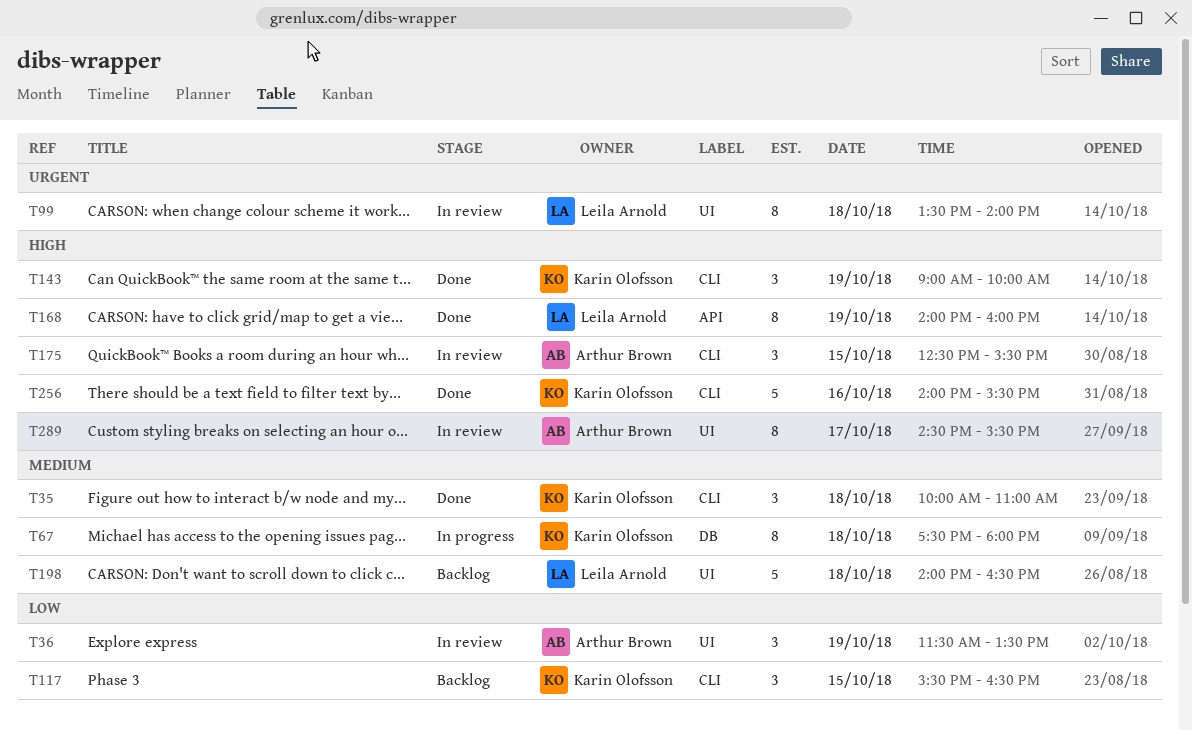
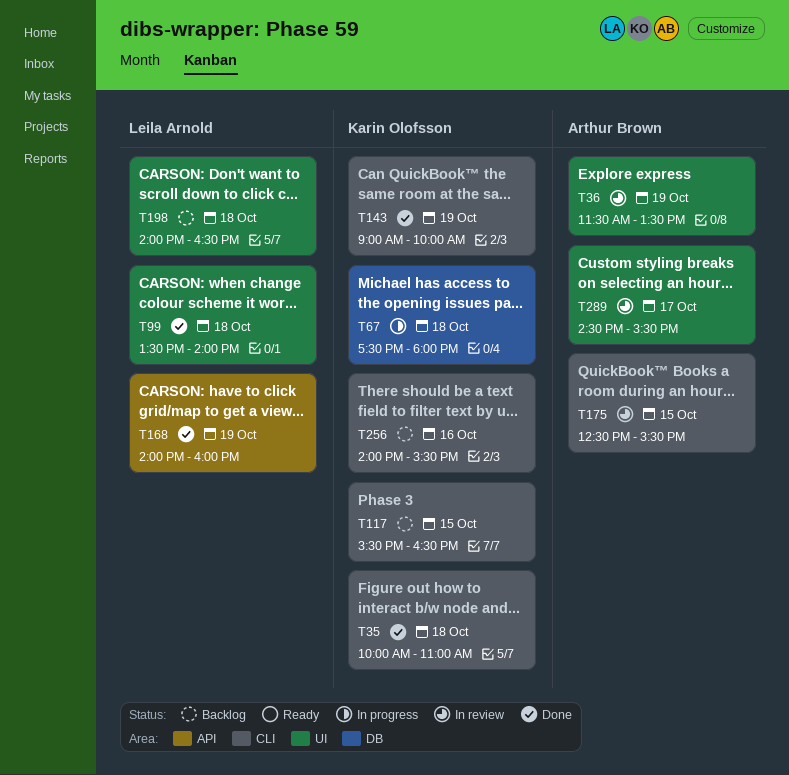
T99, status: In review -> Done
T256, status: Done -> Backlog

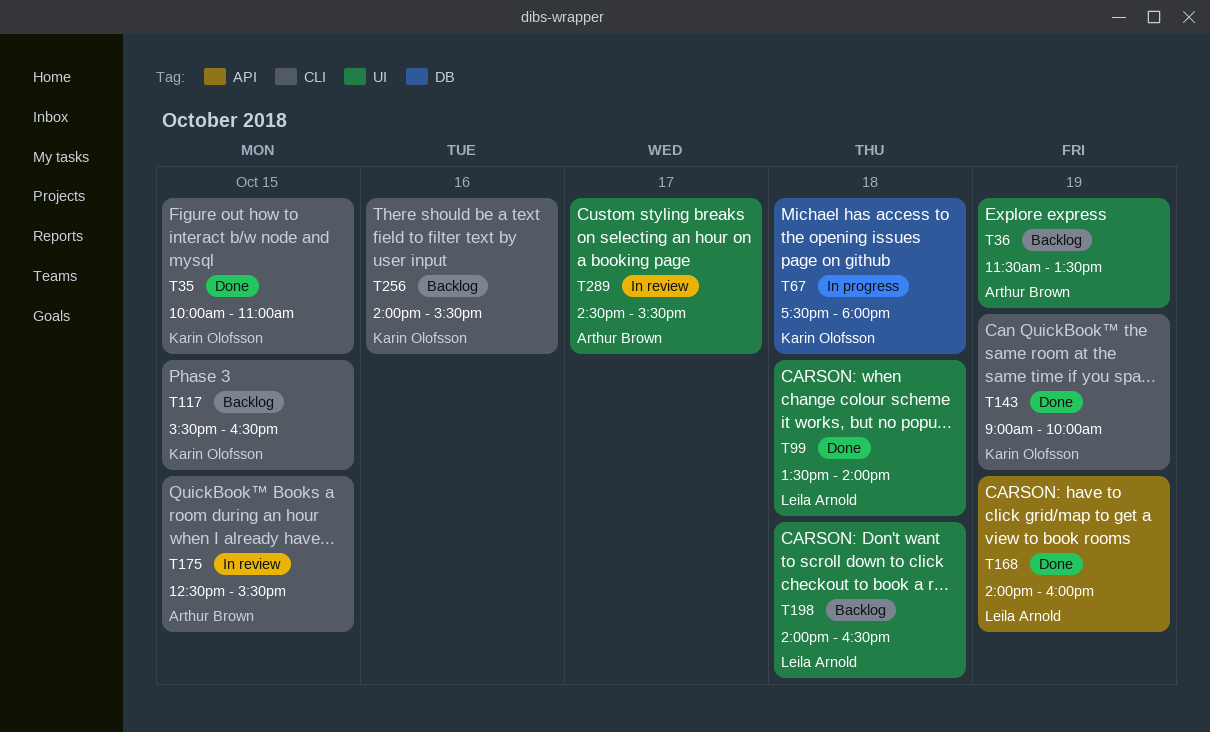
T35, day: Oct 18 -> Oct 15
T36, status: In review -> Backlog

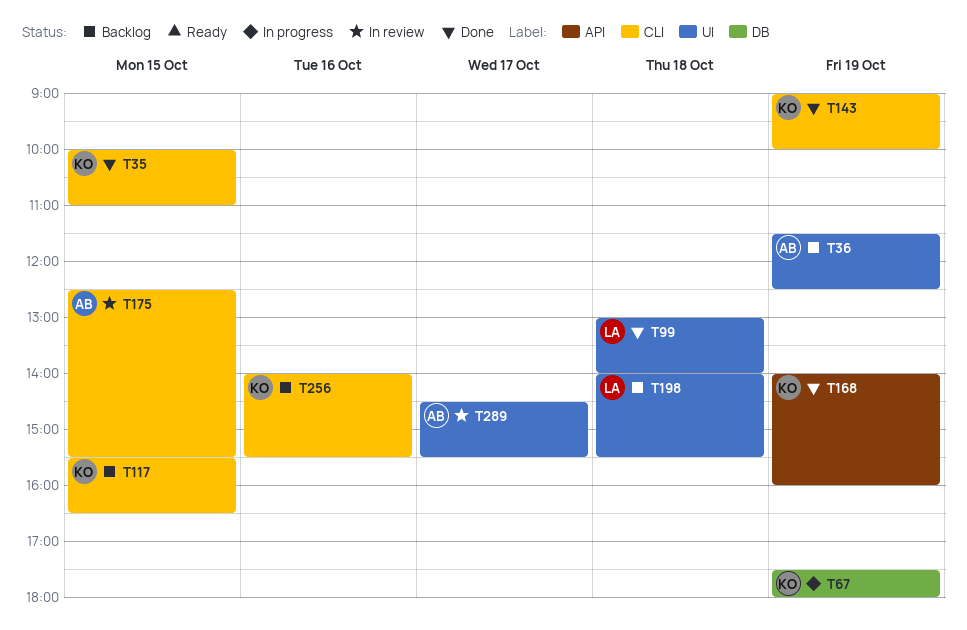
T36, ends: 13:30 -> 12:30
T67, day: Oct 18 -> Oct 19
T99, begins: 13:30 -> 13:00
T168, owner: Leila Arnold -> Karin Olofsson
T198, ends: 16:30 -> 15:30

